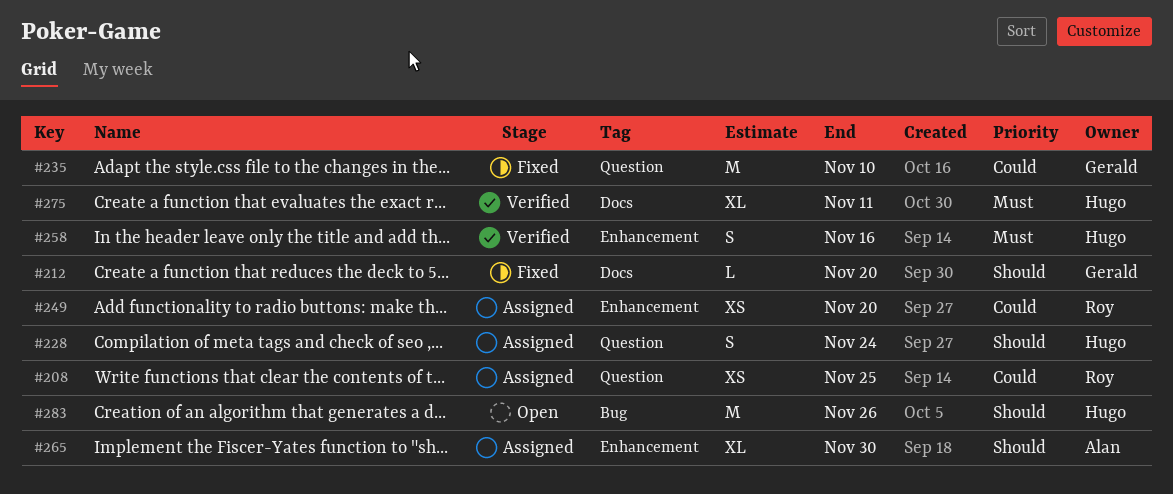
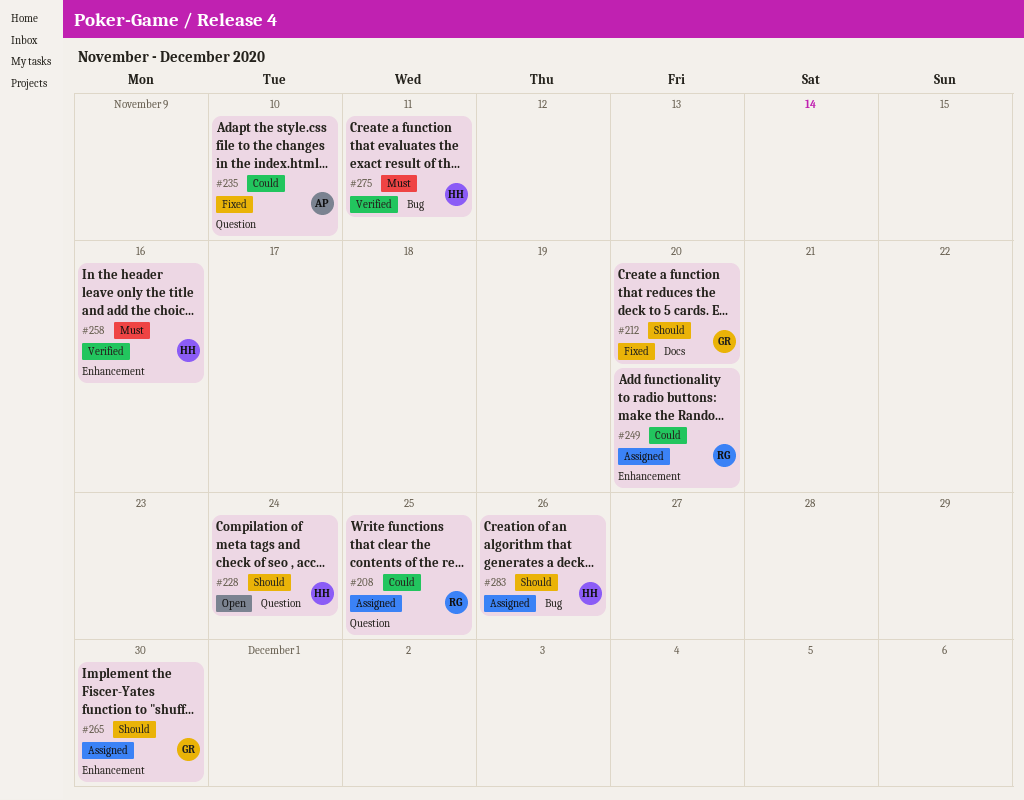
#228, status: Assigned -> Open
#235, owner: Gerald -> Alan
#265, owner: Alan -> Gerald
#275, label: Docs -> Bug
#283, status: Open -> Assigned

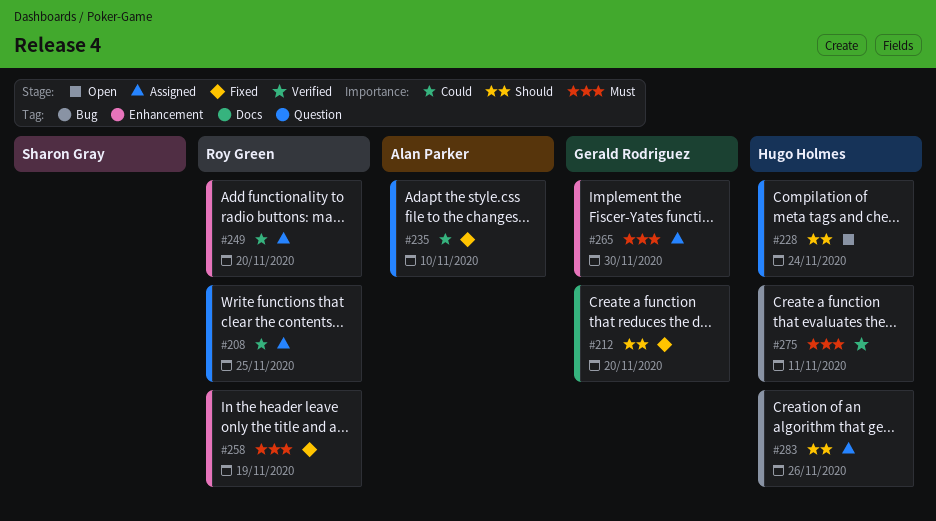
#258, status: Verified -> Fixed
#258, owner: Hugo Holmes -> Roy Green
#258, due: Nov 16 -> Nov 19
#265, priority: Should -> Must

